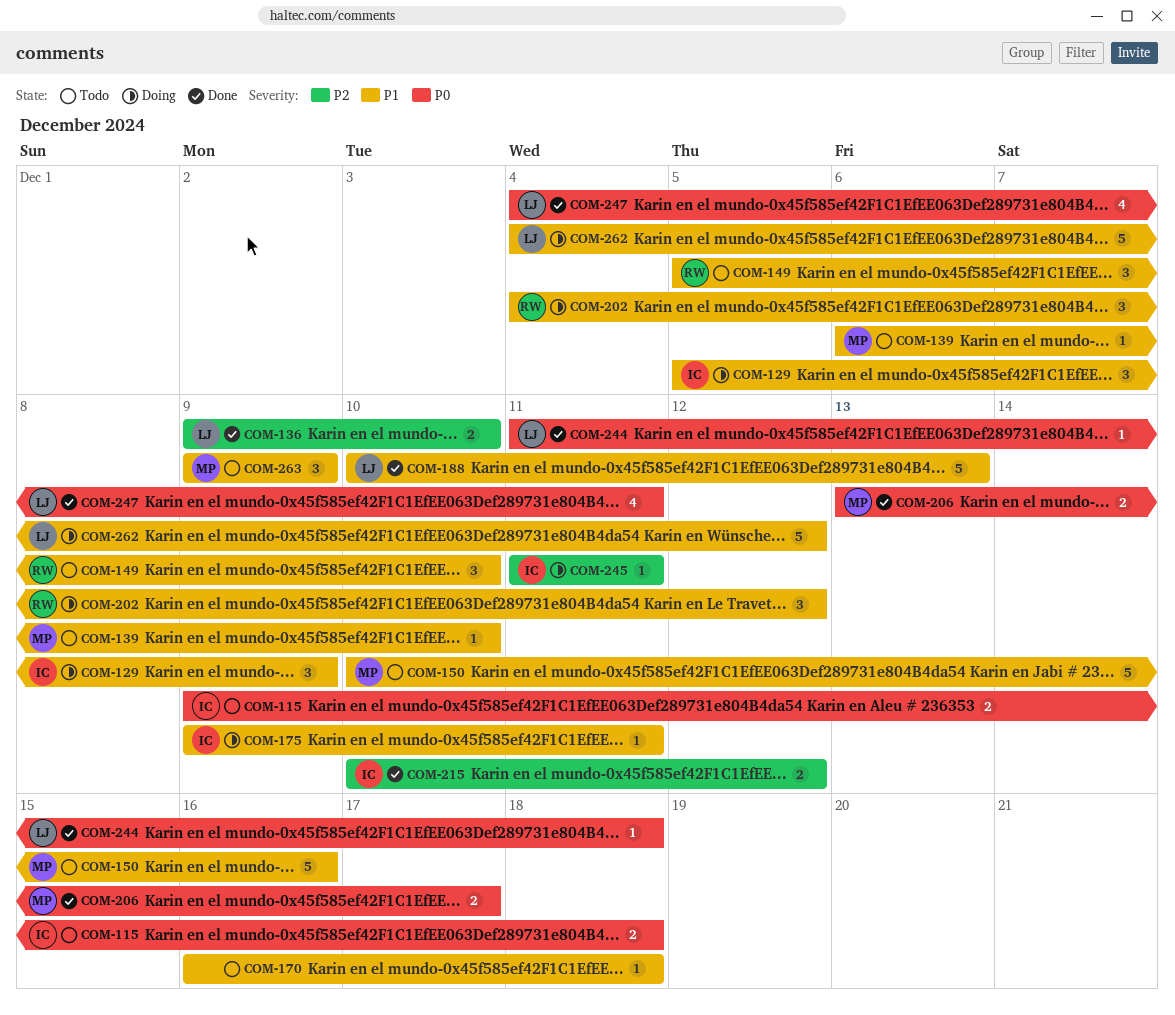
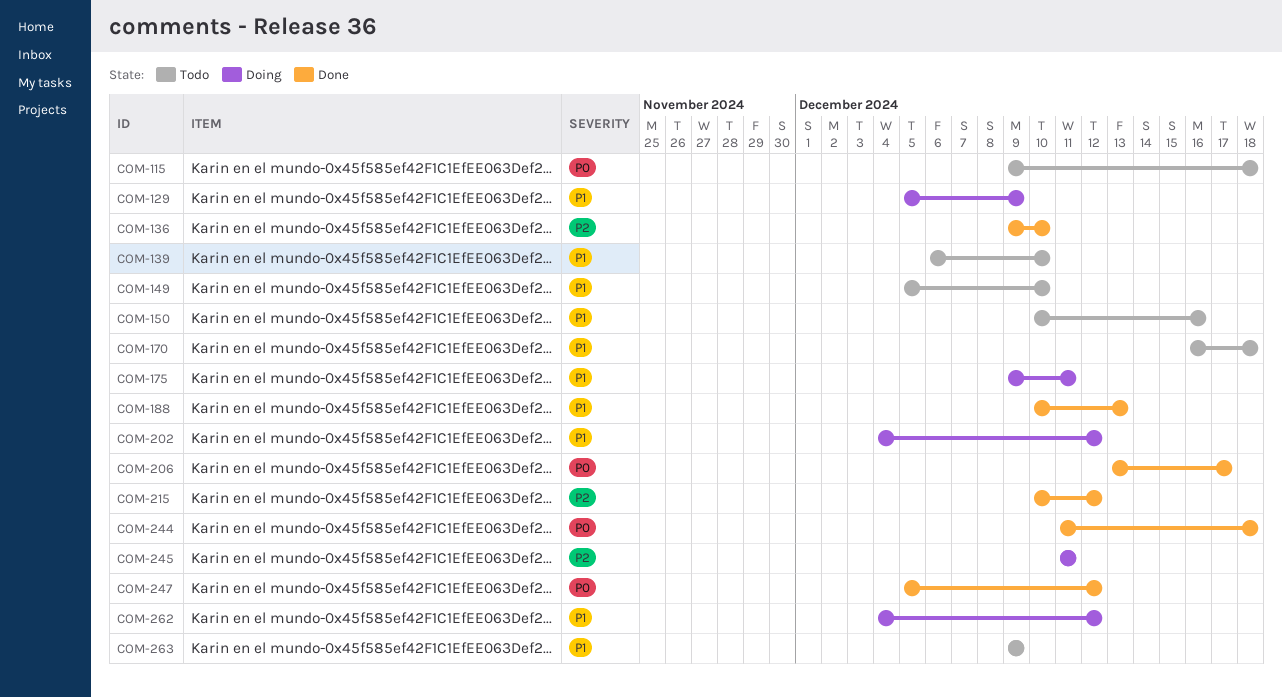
COM-247, start: Dec 4 -> Dec 5
COM-247, due: Dec 11 -> Dec 12

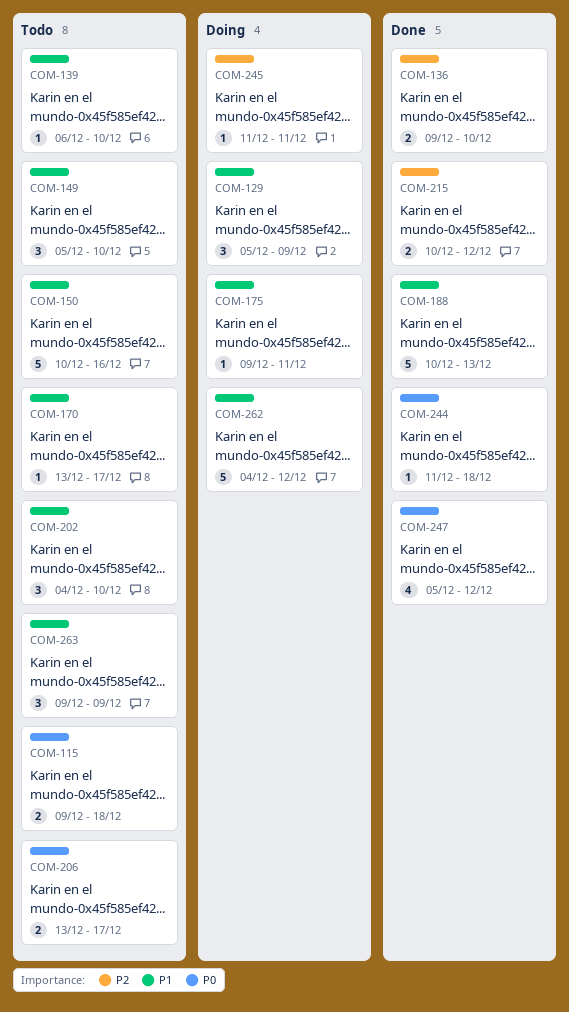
COM-170, start: Dec 16 -> Dec 13
COM-170, due: Dec 18 -> Dec 17
COM-202, status: Doing -> Todo
COM-202, due: Dec 12 -> Dec 10
COM-206, status: Done -> Todo

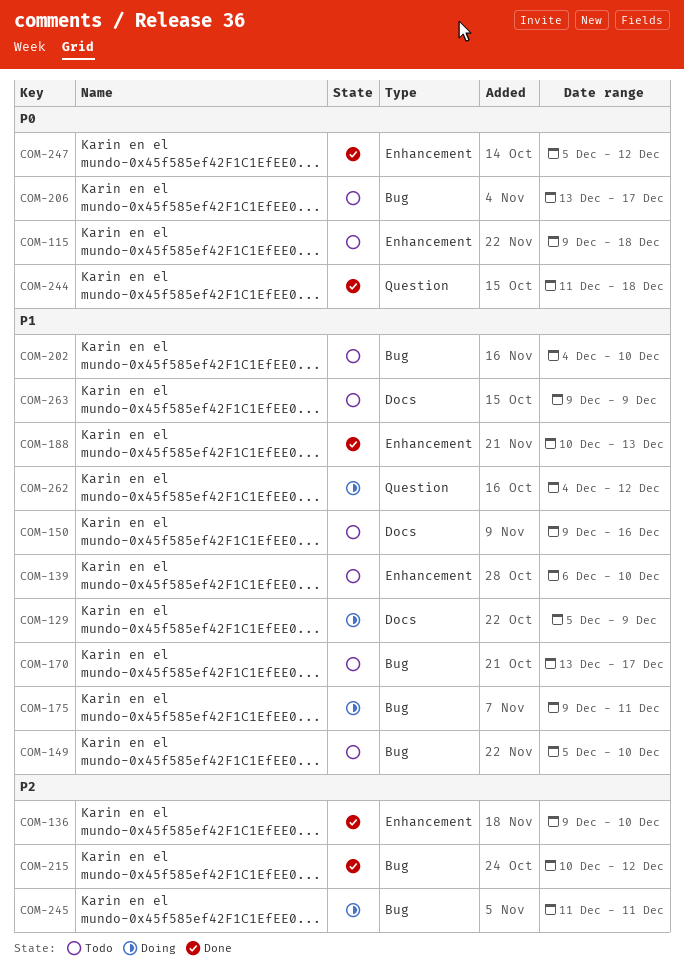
COM-150, start: Dec 10 -> Dec 9

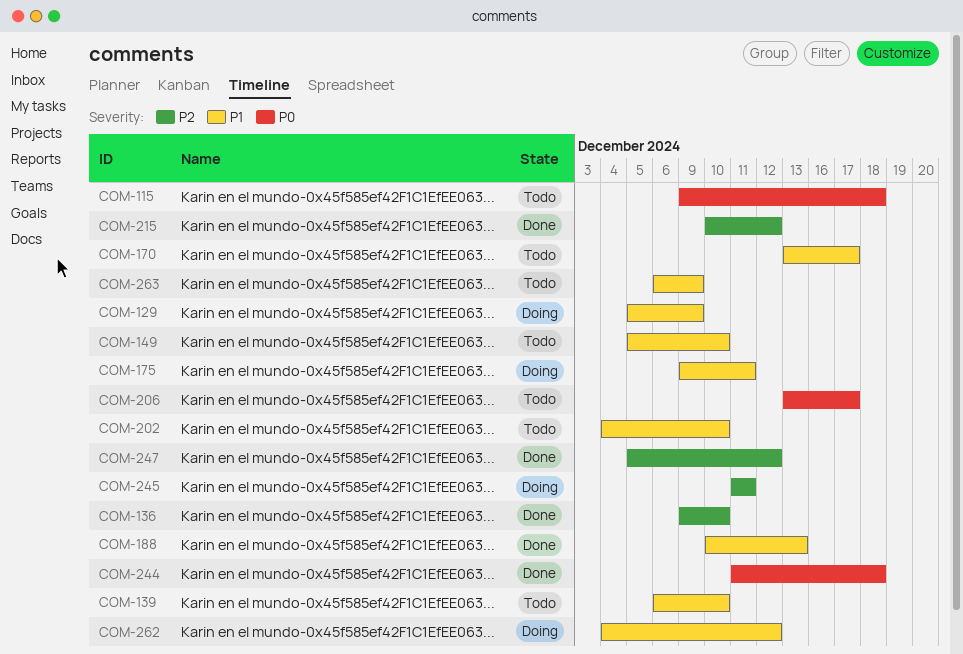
COM-150: present -> none
COM-247, priority: P0 -> P2
COM-263, start: Dec 9 -> Dec 6

